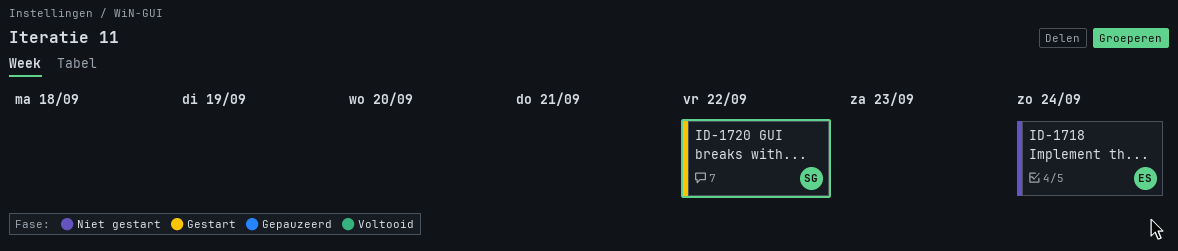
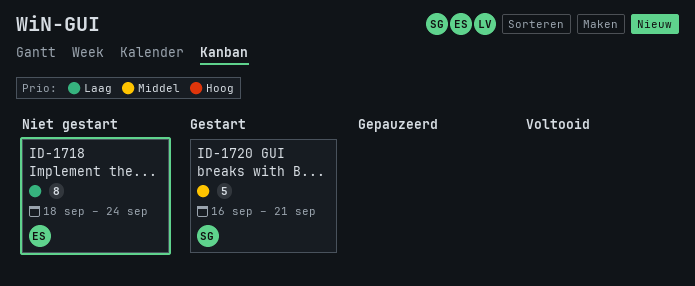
ID-1720, due: Sep 22 -> Sep 21

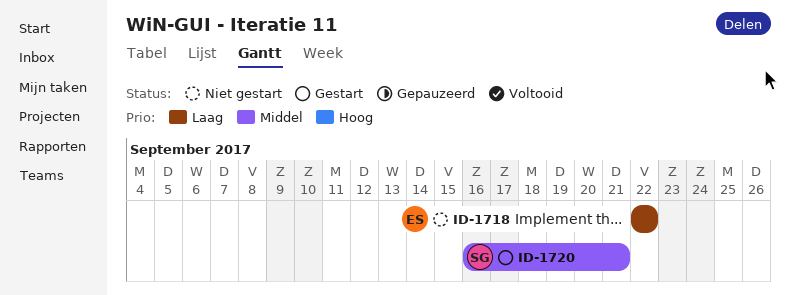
ID-1718, start: Sep 18 -> Sep 22
ID-1718, due: Sep 24 -> Sep 22

